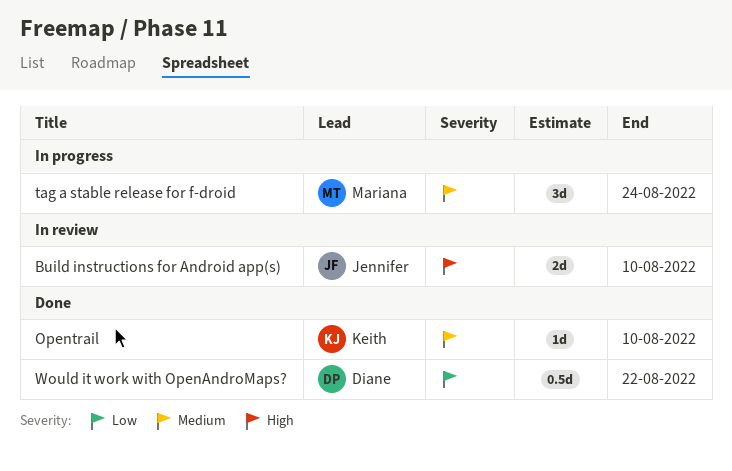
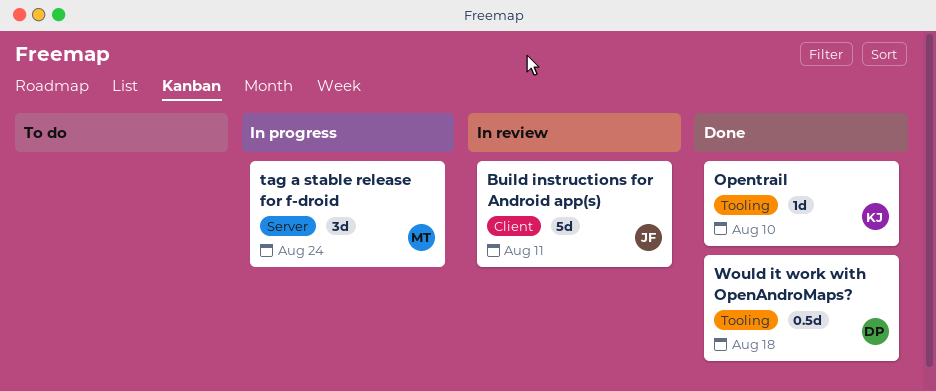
Build instructions for Android app(s), estimate: 2d -> 5d
Build instructions for Android app(s), due: Aug 10 -> Aug 11
Would it work with OpenAndroMaps?, due: Aug 22 -> Aug 18

